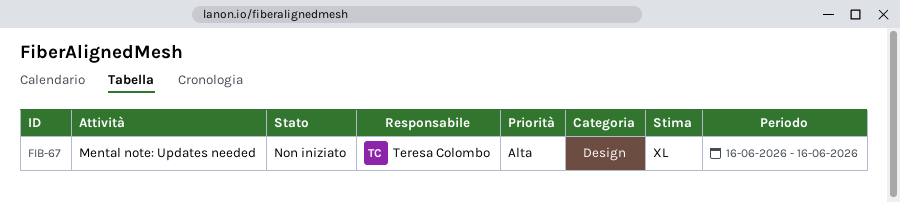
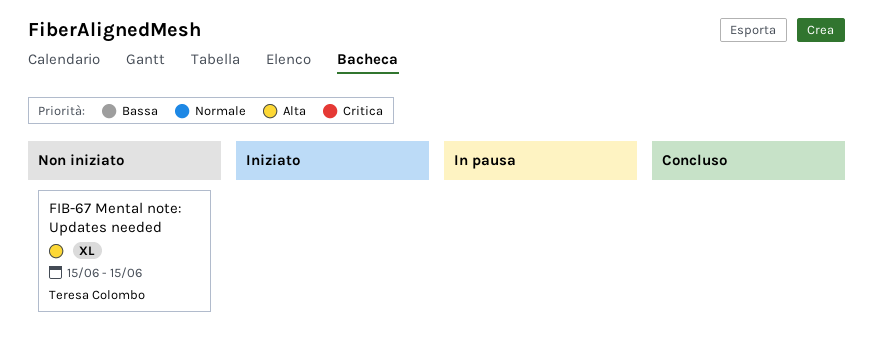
FIB-67, start: Jun 16 -> Jun 15
FIB-67, due: Jun 16 -> Jun 15

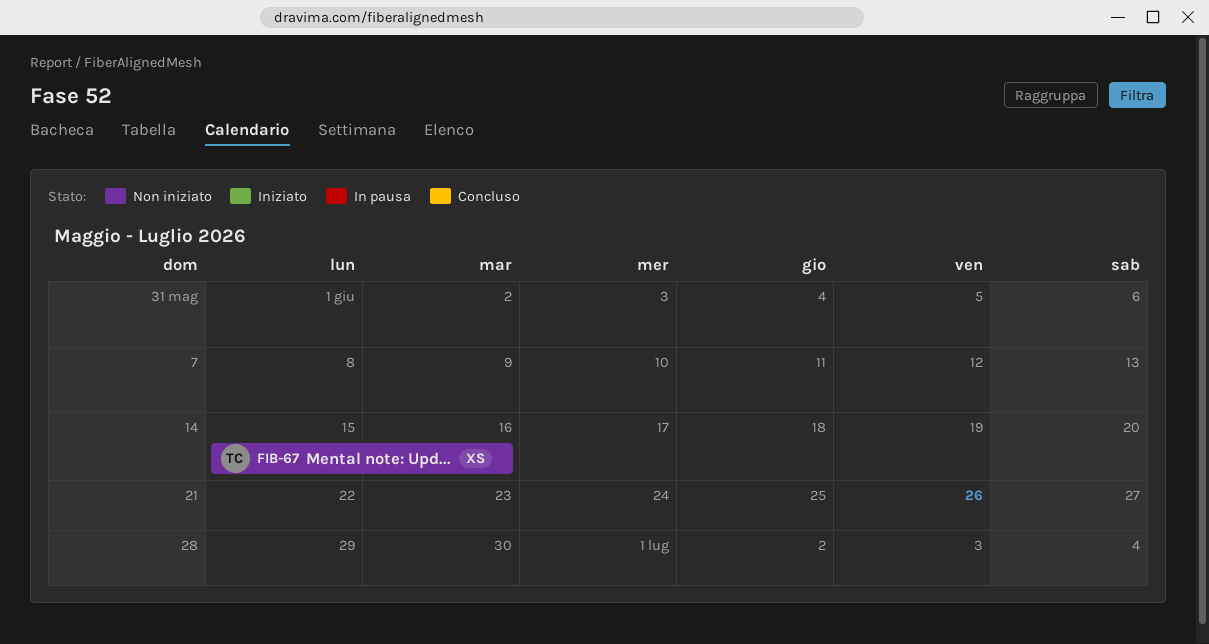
FIB-67, estimate: XL -> XS
FIB-67, due: Jun 15 -> Jun 16

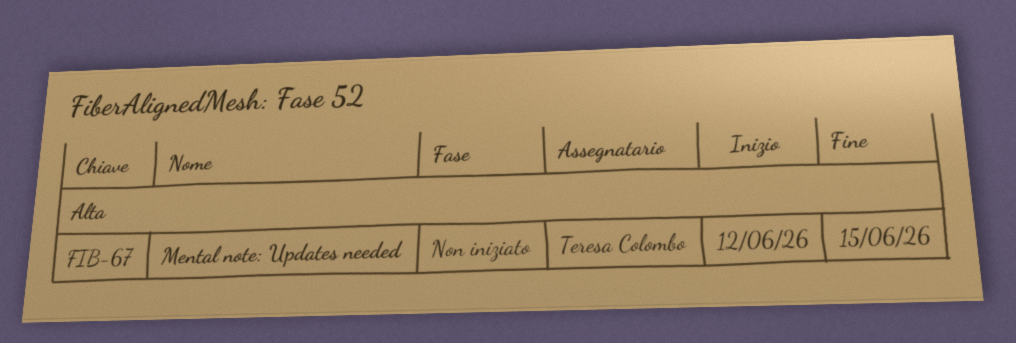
FIB-67, start: Jun 15 -> Jun 12
FIB-67, due: Jun 16 -> Jun 15

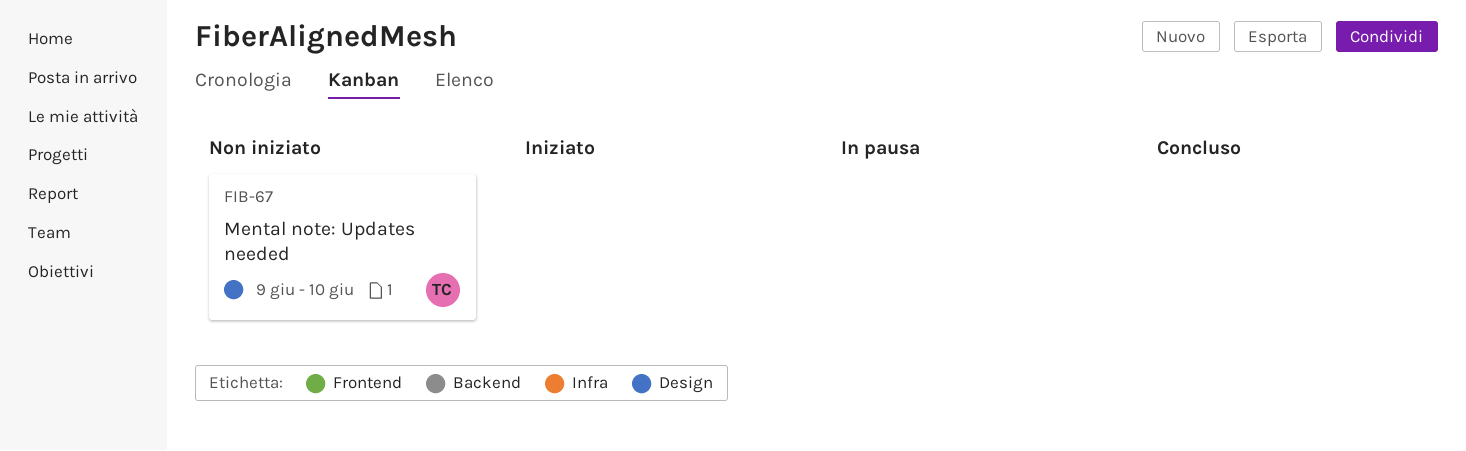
FIB-67, start: Jun 12 -> Jun 9
FIB-67, due: Jun 15 -> Jun 10

